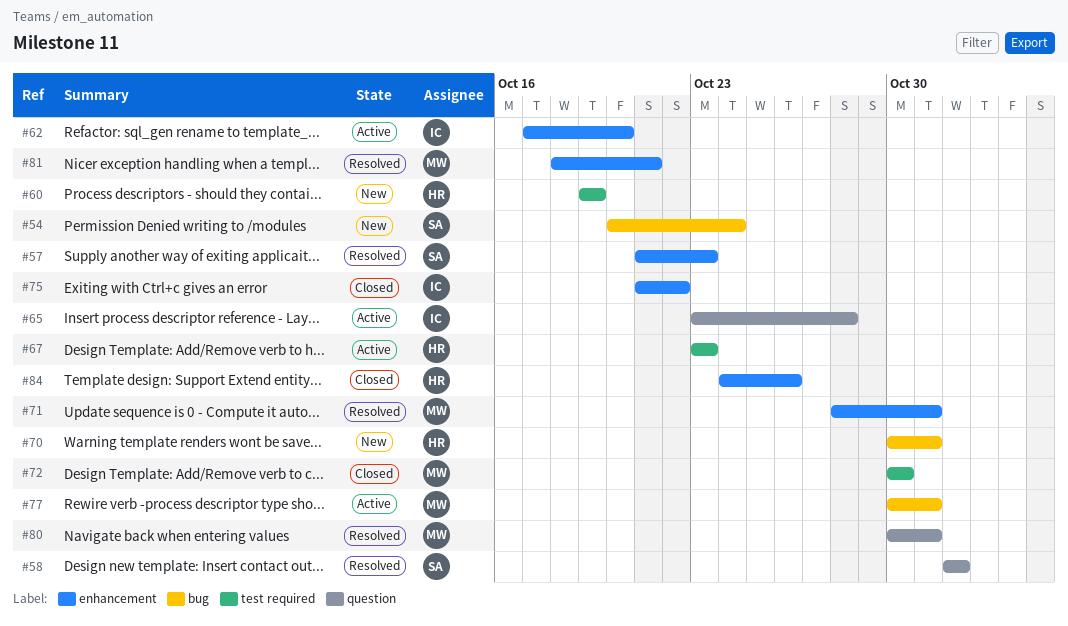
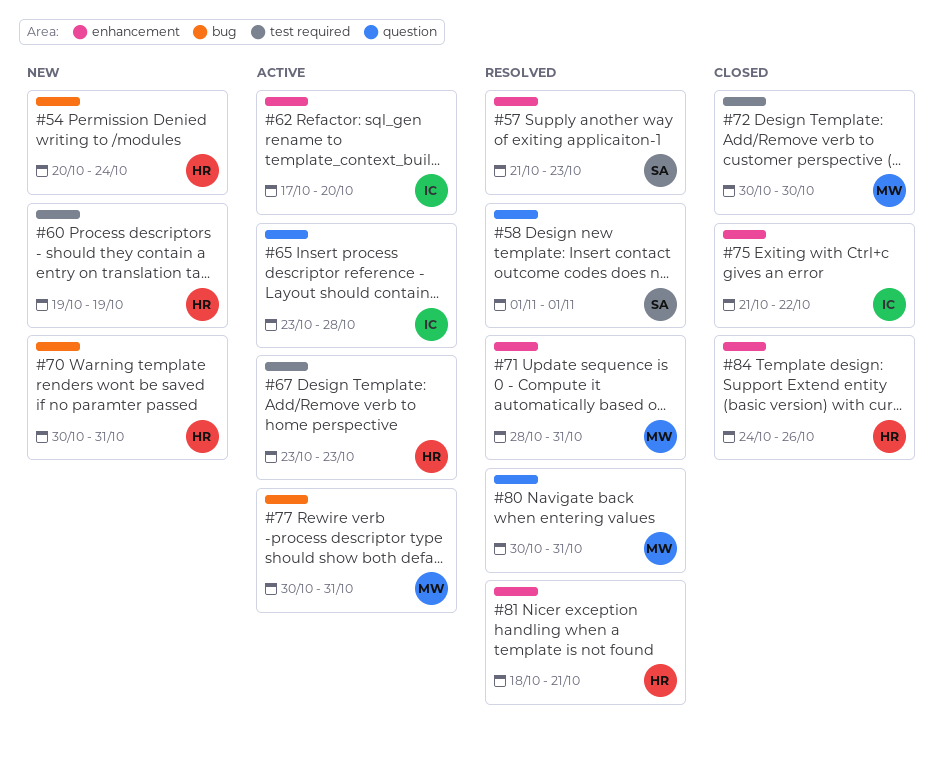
#54, owner: SA -> HR
#81, owner: MW -> HR

